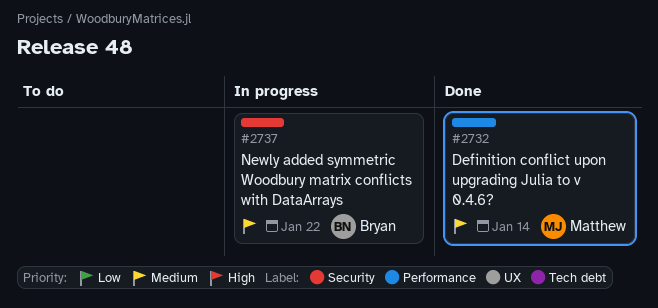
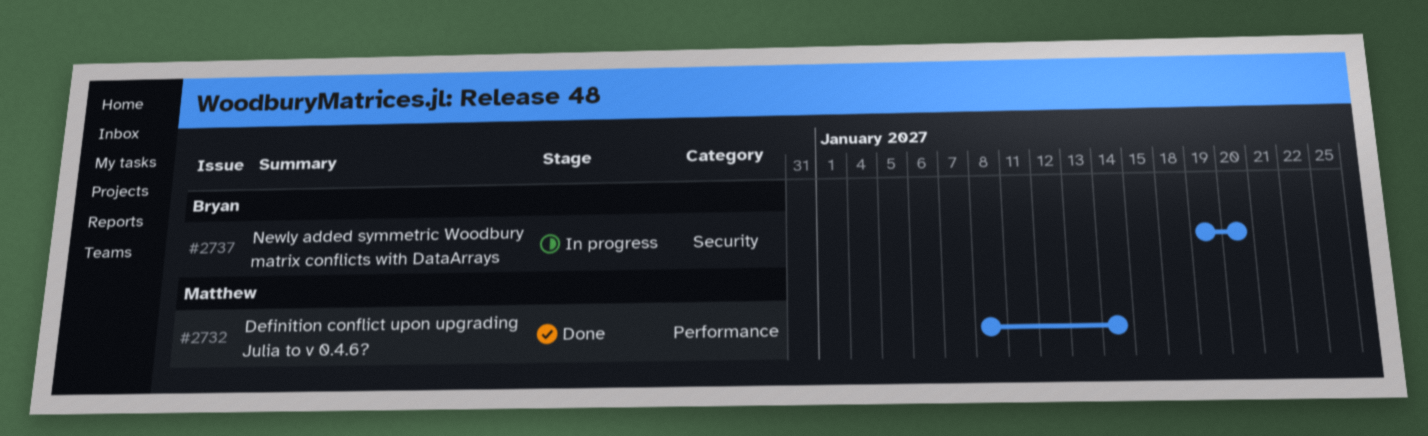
#2737, due: Jan 22 -> Jan 20

